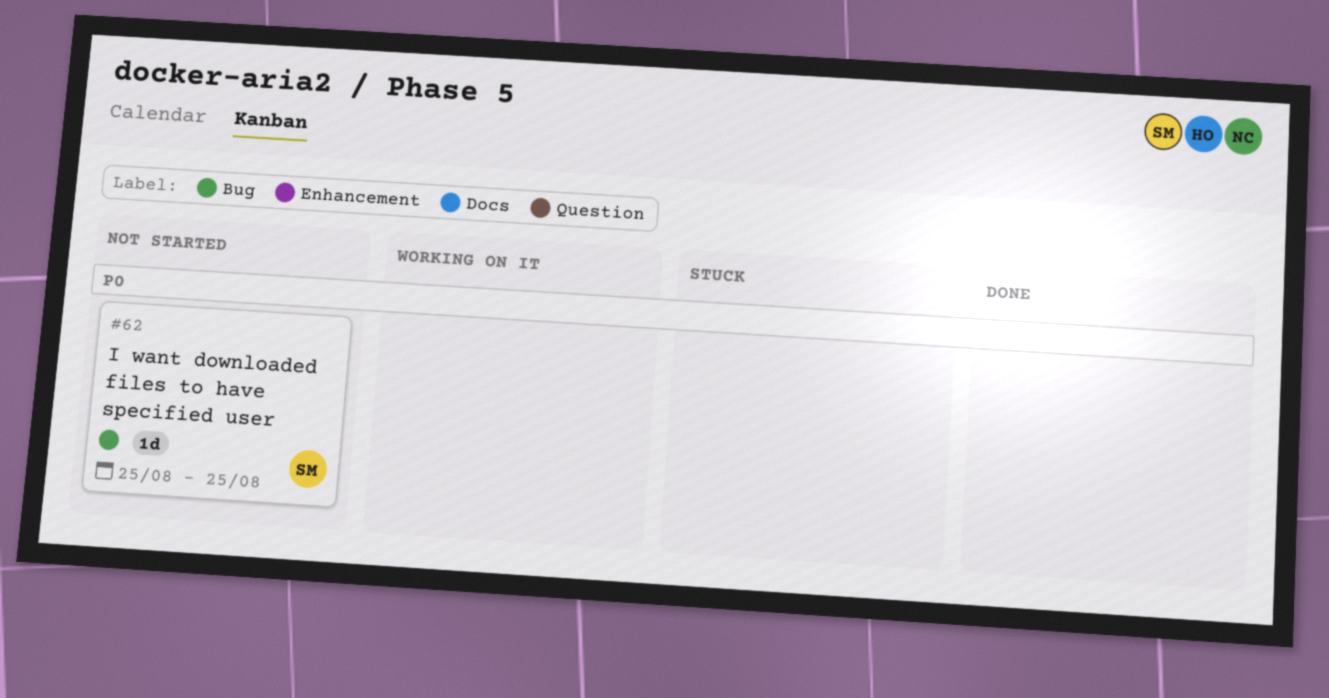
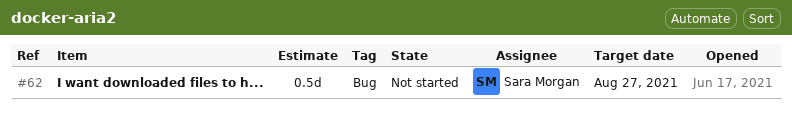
#62, estimate: 1d -> 0.5d
#62, due: Aug 25 -> Aug 27

